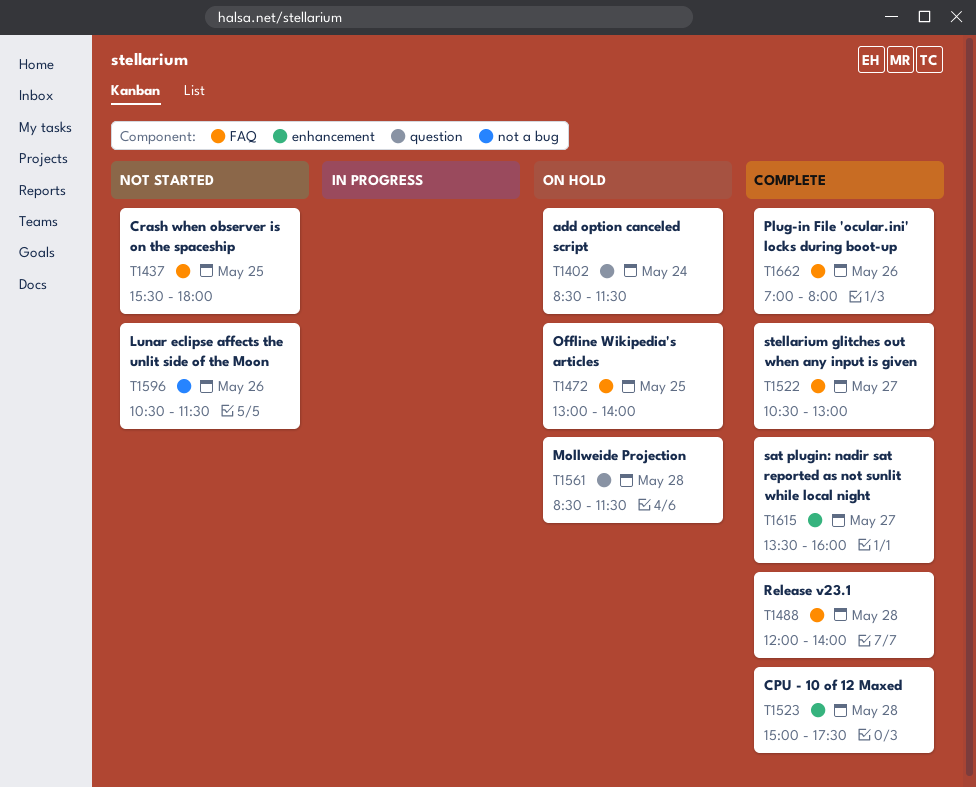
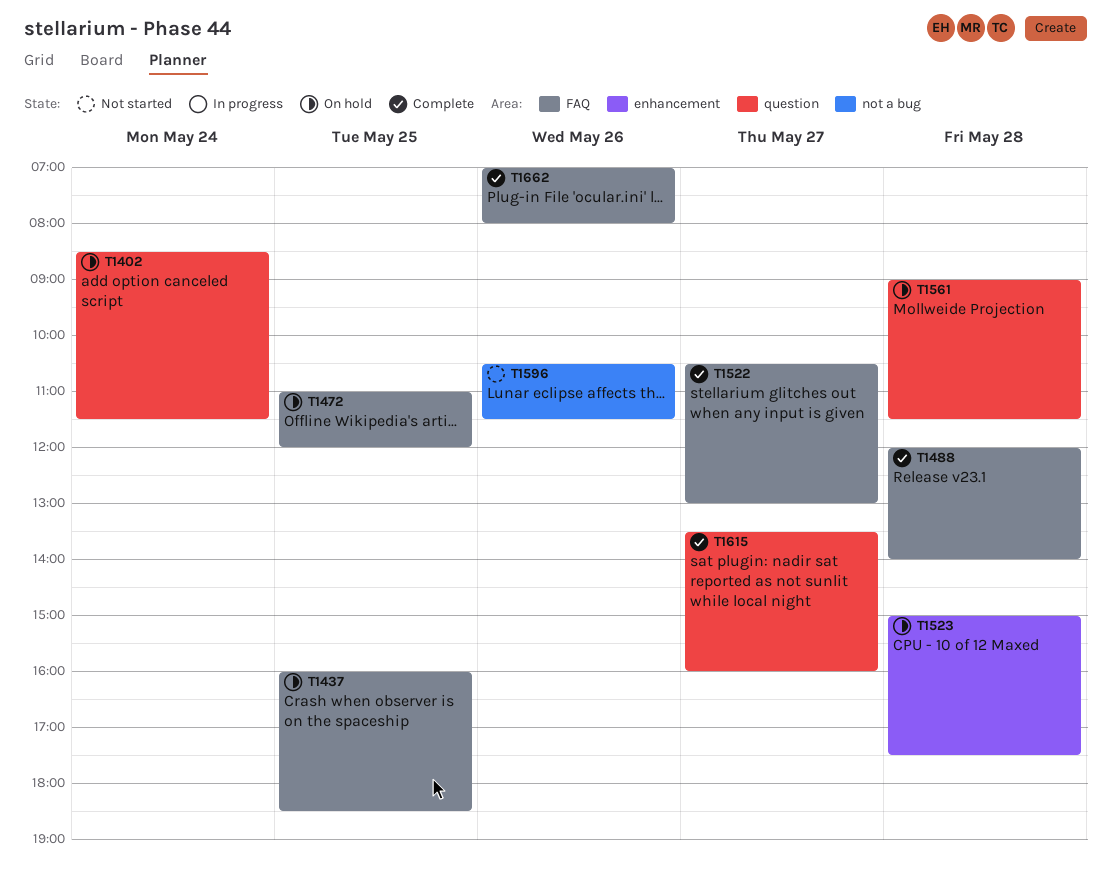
T1437, status: Not started -> On hold
T1437, begins: 15:30 -> 16:00
T1437, ends: 18:00 -> 18:30
T1472, begins: 13:00 -> 11:00
T1472, ends: 14:00 -> 12:00
T1523, status: Complete -> On hold
T1561, begins: 08:30 -> 09:00
T1615, label: enhancement -> question

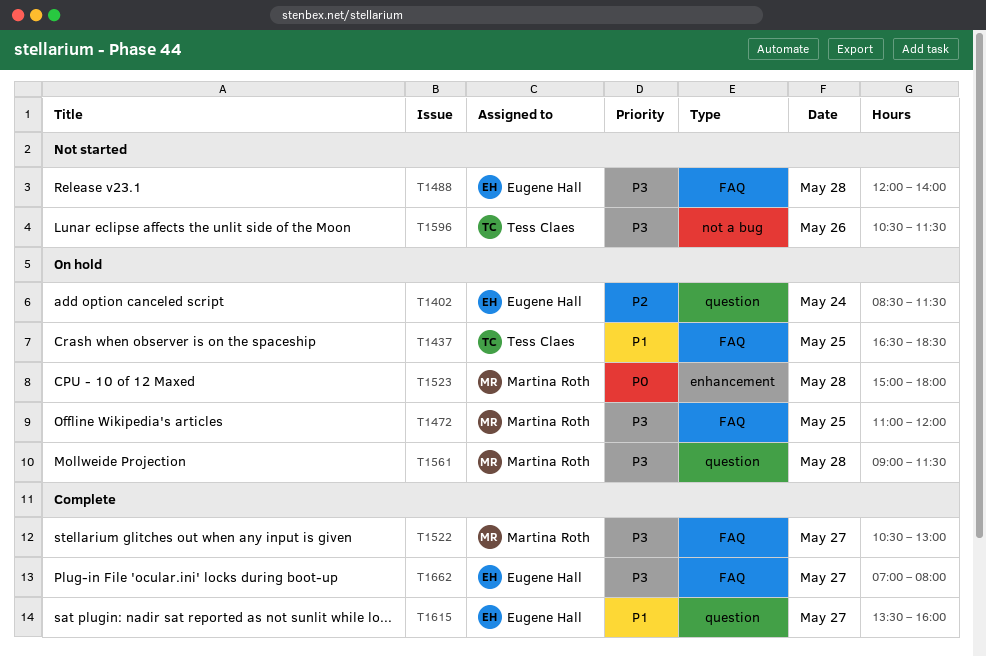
T1437, begins: 16:00 -> 16:30
T1488, status: Complete -> Not started
T1523, ends: 17:30 -> 18:00
T1662, day: May 26 -> May 27

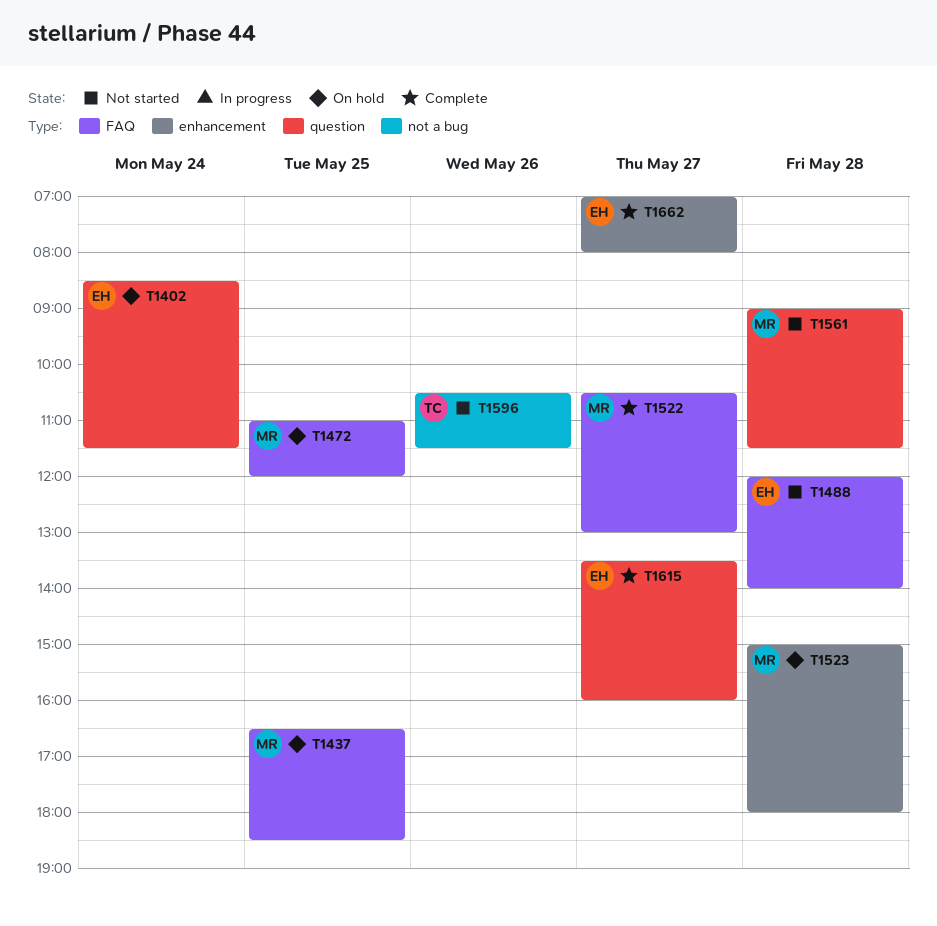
T1437, owner: Tess Claes -> Martina Roth
T1561, status: On hold -> Not started
T1662, label: FAQ -> enhancement

